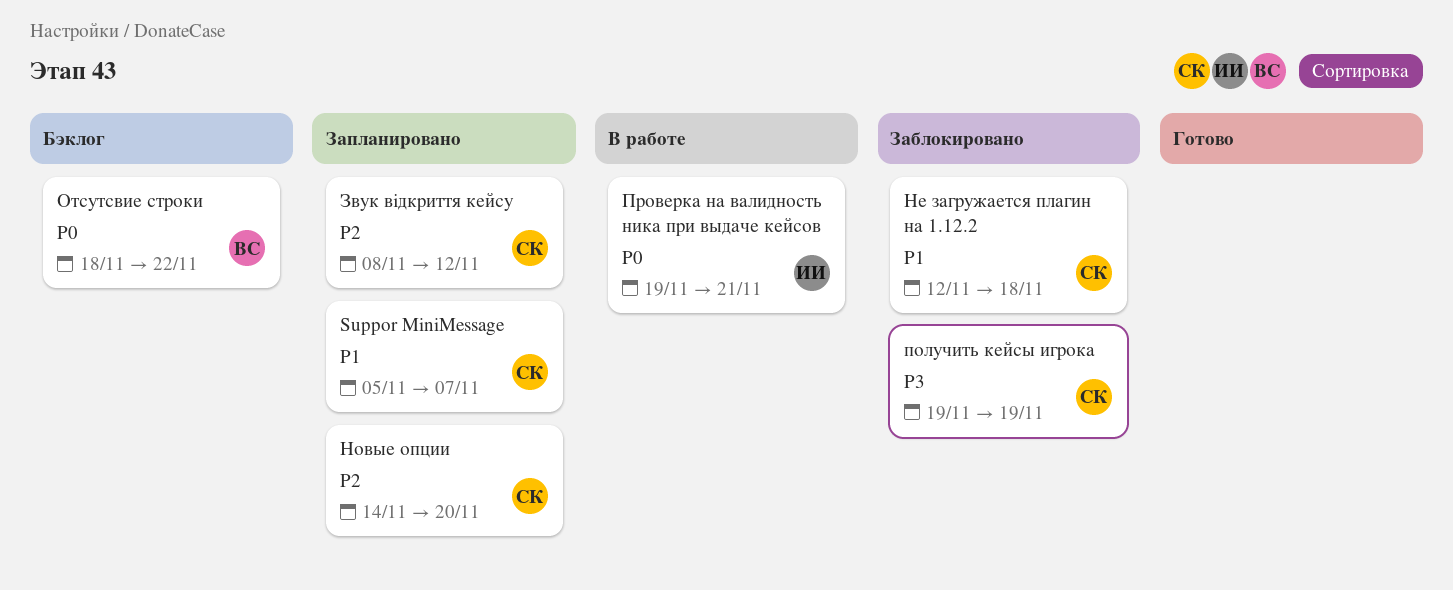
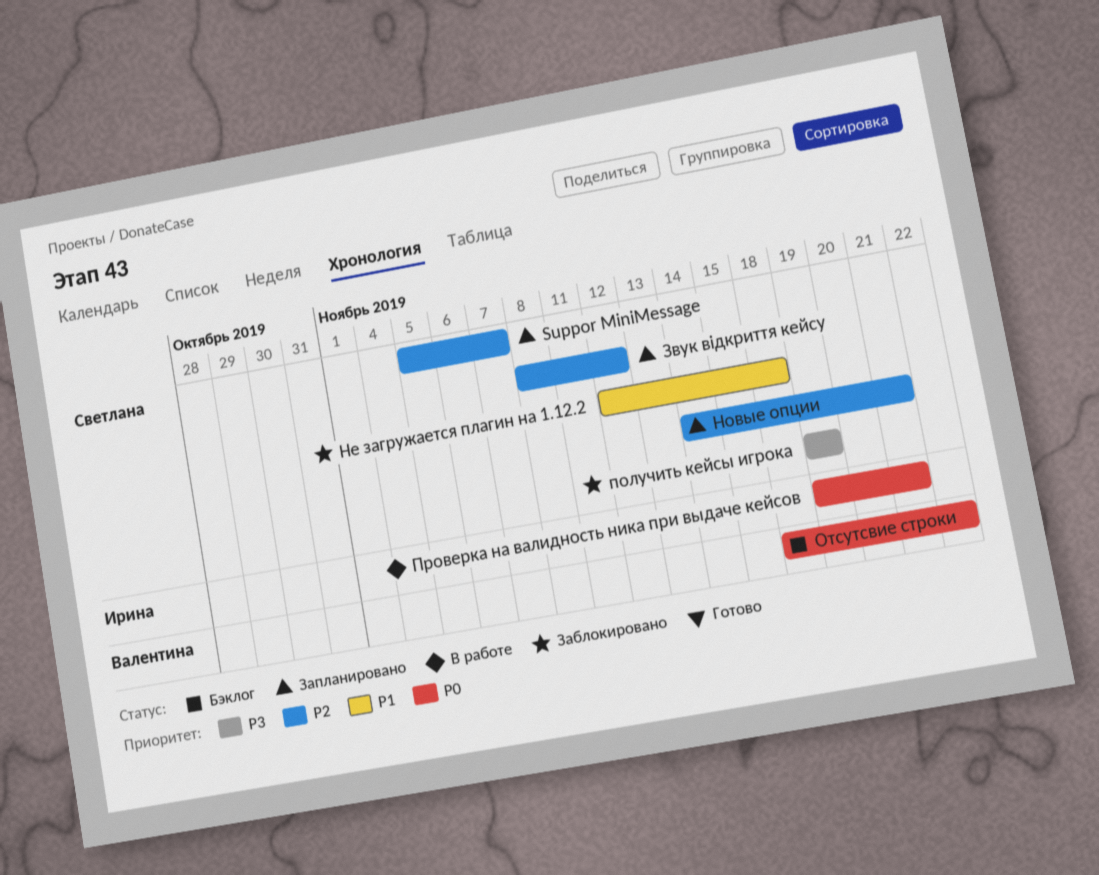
Suppor MiniMessage, priority: P1 -> P2
Новые опции, due: Nov 20 -> Nov 21

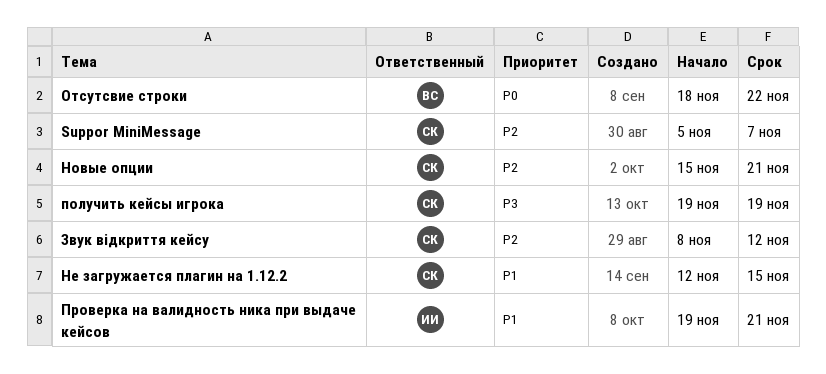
Не загружается плагин на 1.12.2, due: Nov 18 -> Nov 15
Новые опции, start: Nov 14 -> Nov 15
Проверка на валидность ника при выдаче кейсов, priority: P0 -> P1

